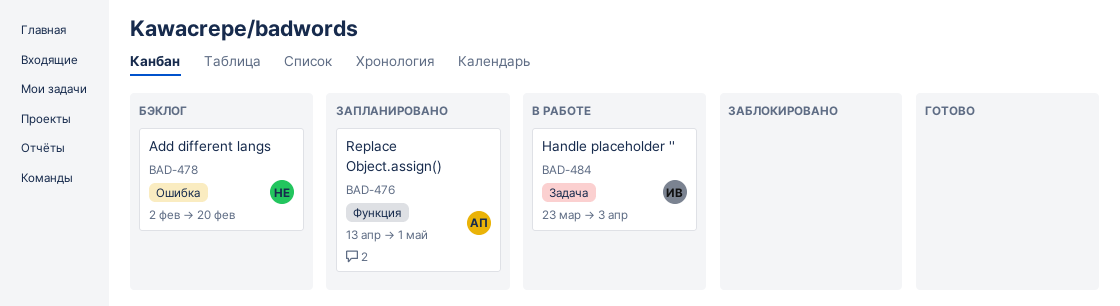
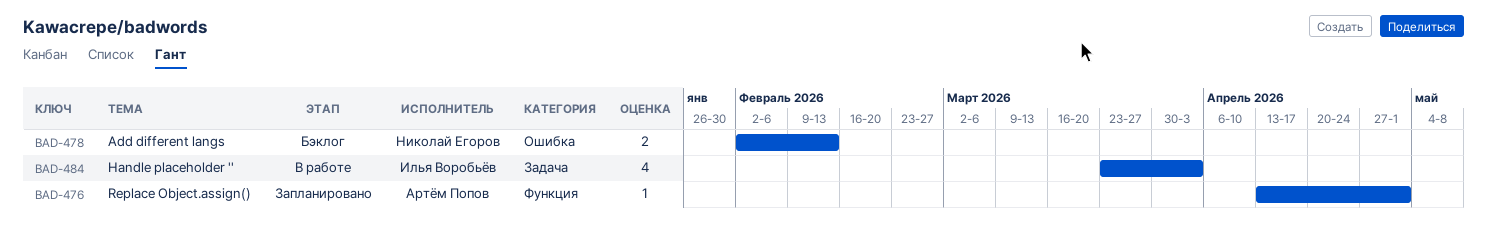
BAD-478, due: Feb 20 -> Feb 13

